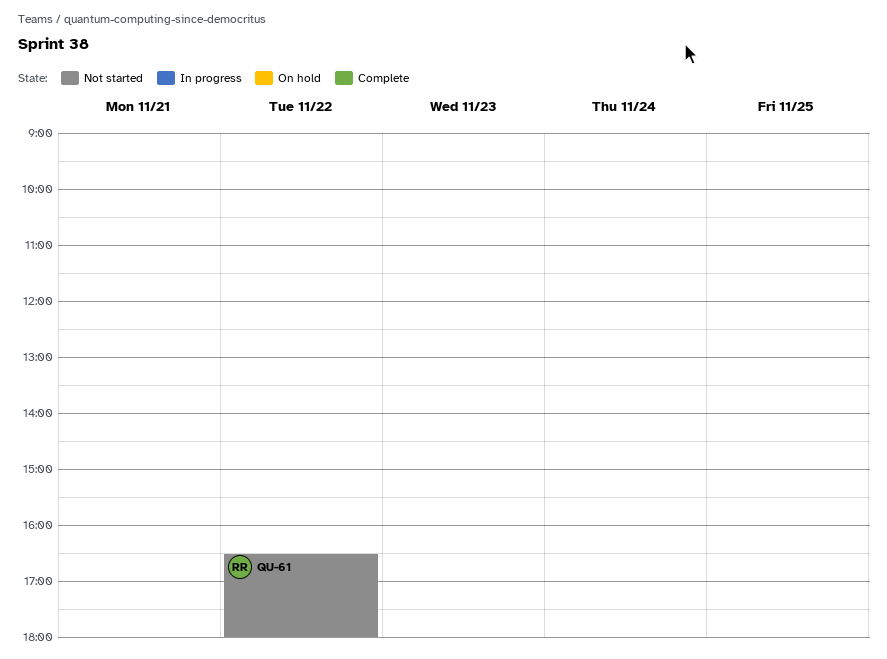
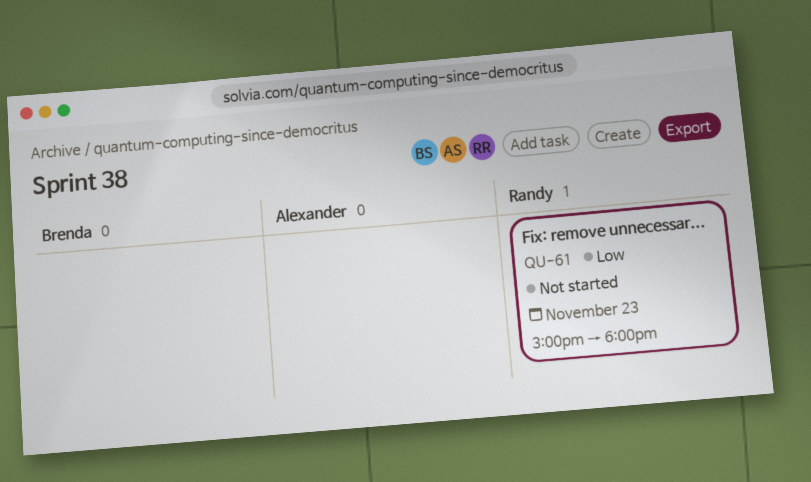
QU-61, day: Nov 22 -> Nov 23
QU-61, begins: 16:30 -> 15:00

